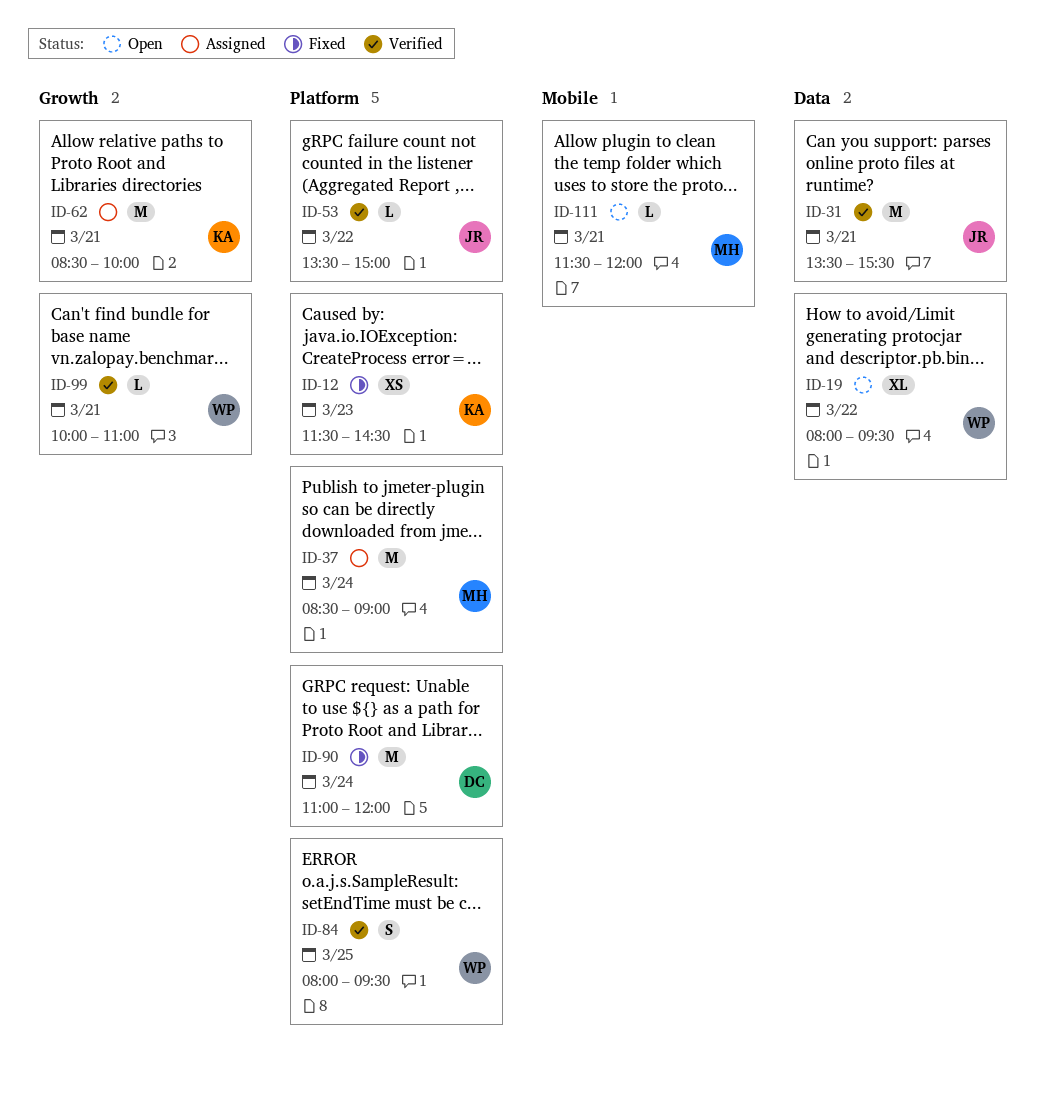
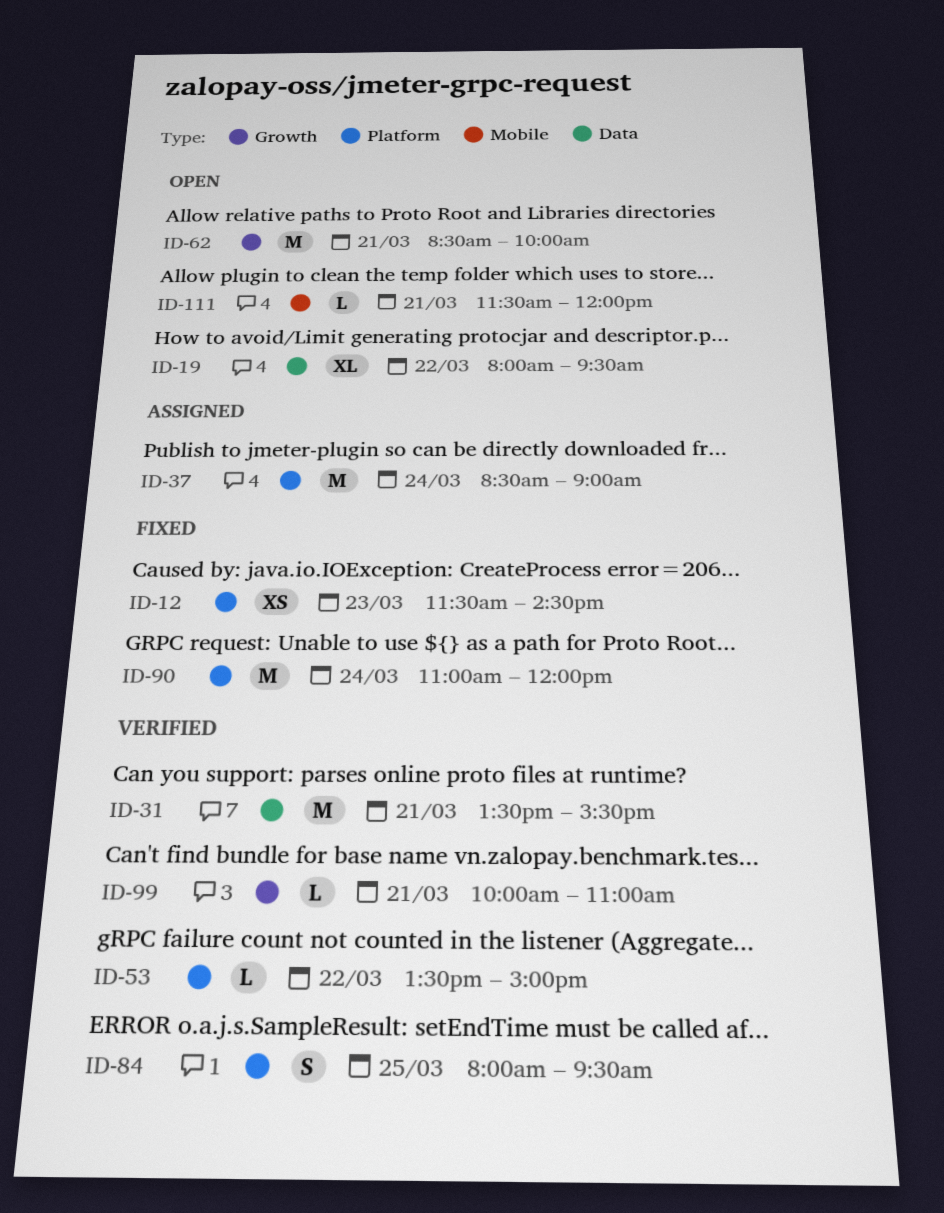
ID-62, status: Assigned -> Open

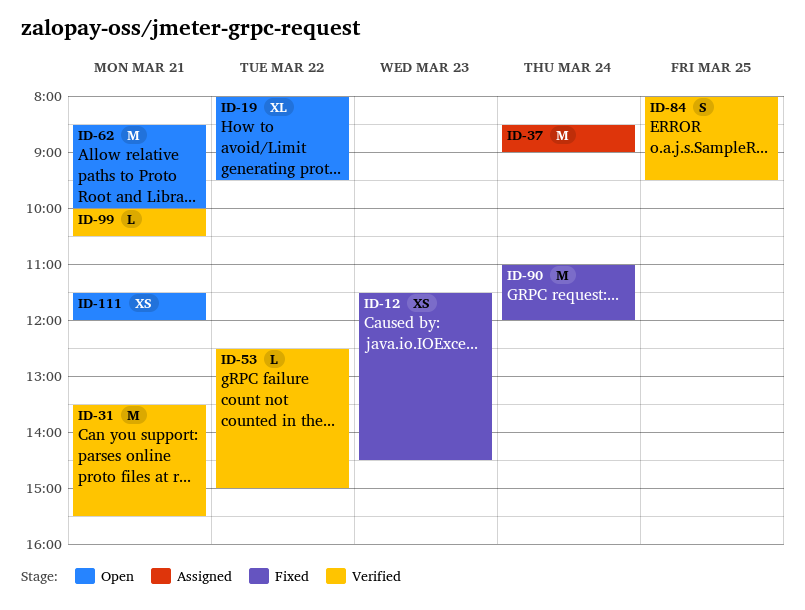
ID-53, begins: 13:30 -> 12:30
ID-99, ends: 11:00 -> 10:30
ID-111, estimate: L -> XS

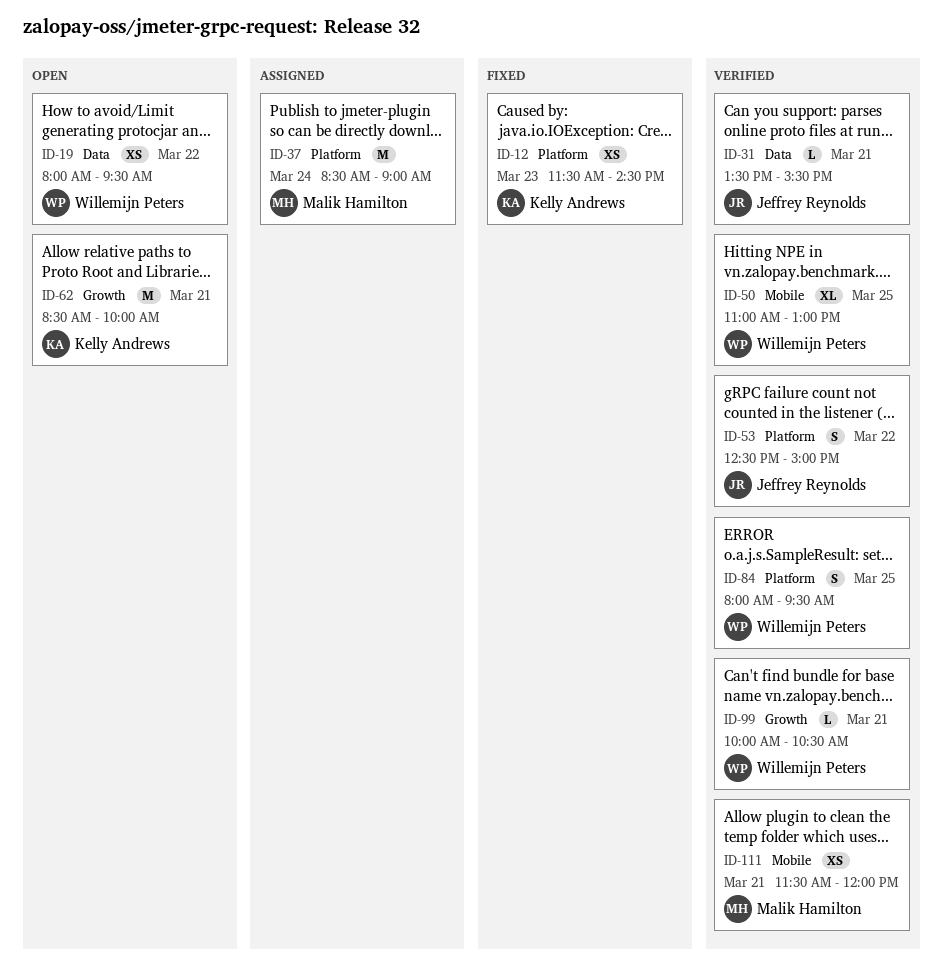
ID-19, estimate: XL -> XS
ID-31, estimate: M -> L
ID-50: none -> present
ID-53, estimate: L -> S
ID-90: present -> none
ID-111, status: Open -> Verified

